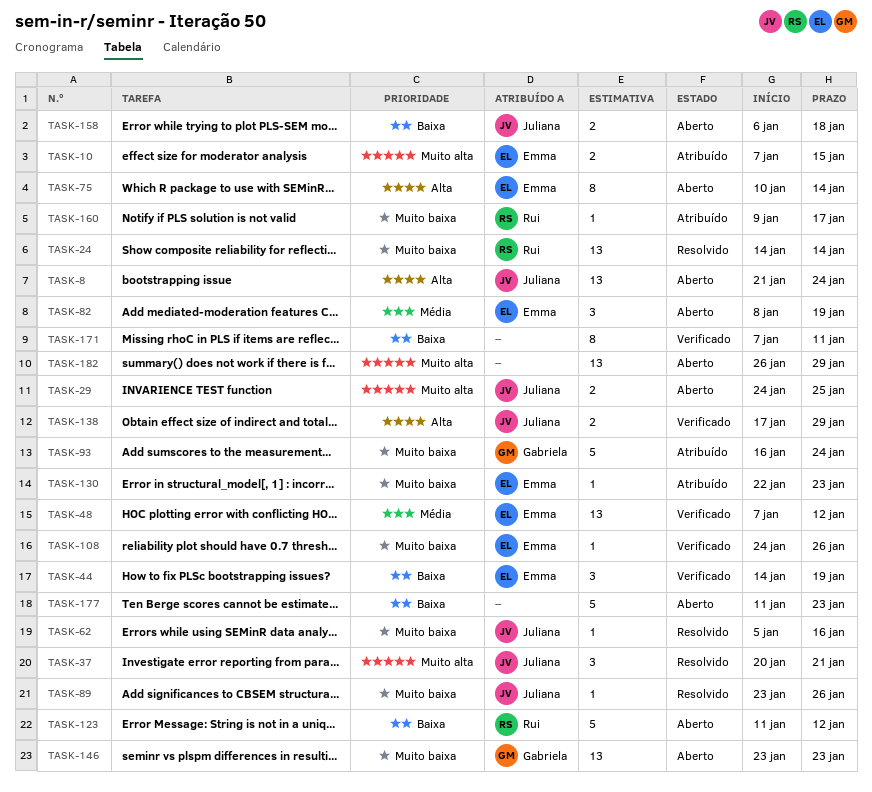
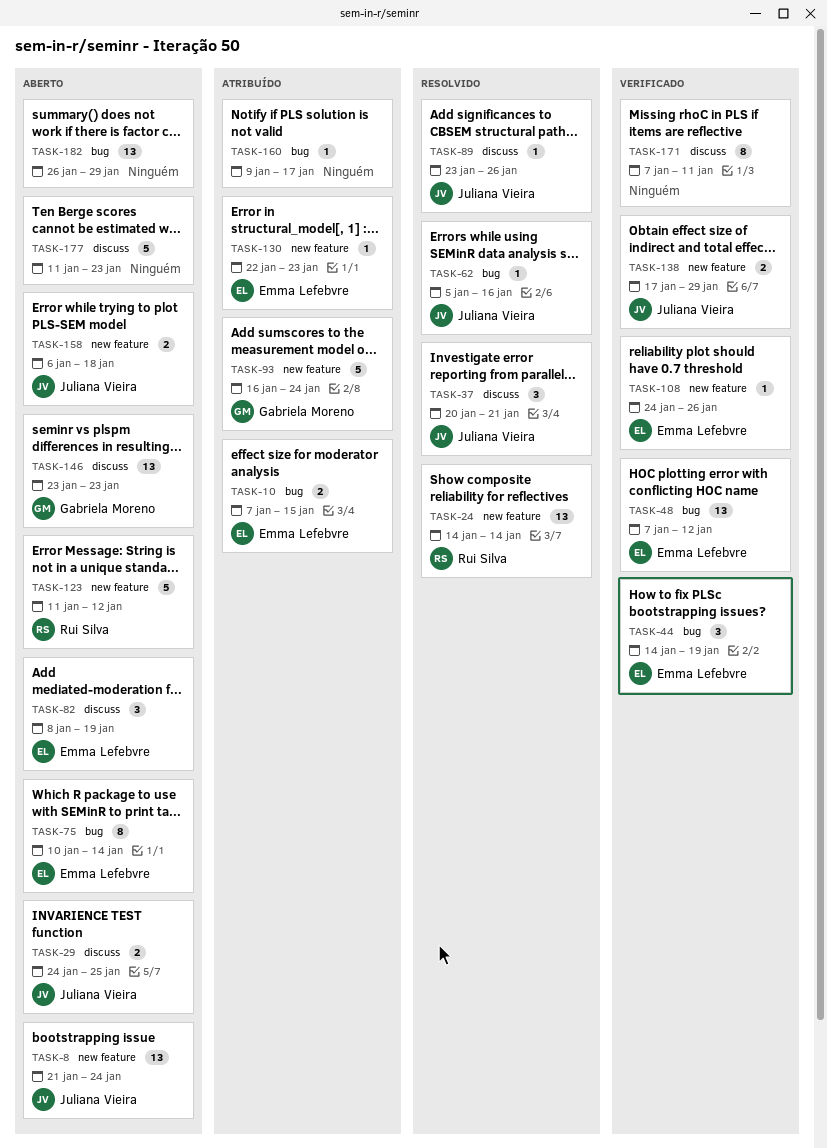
TASK-160, owner: Rui Silva -> none

